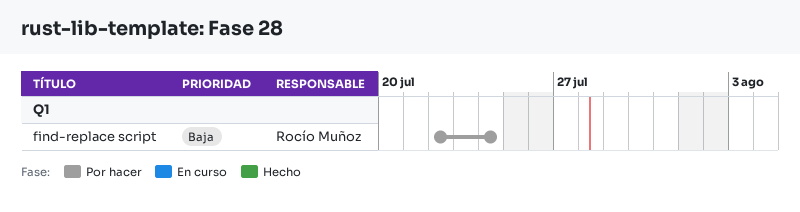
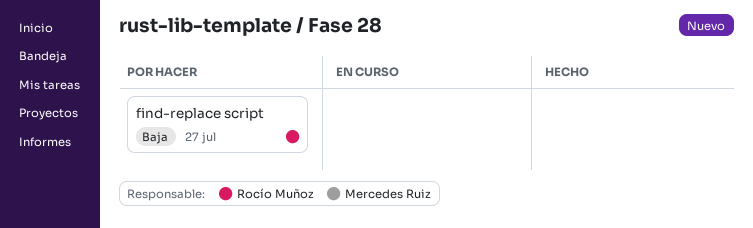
find-replace script, due: Jul 24 -> Jul 27

